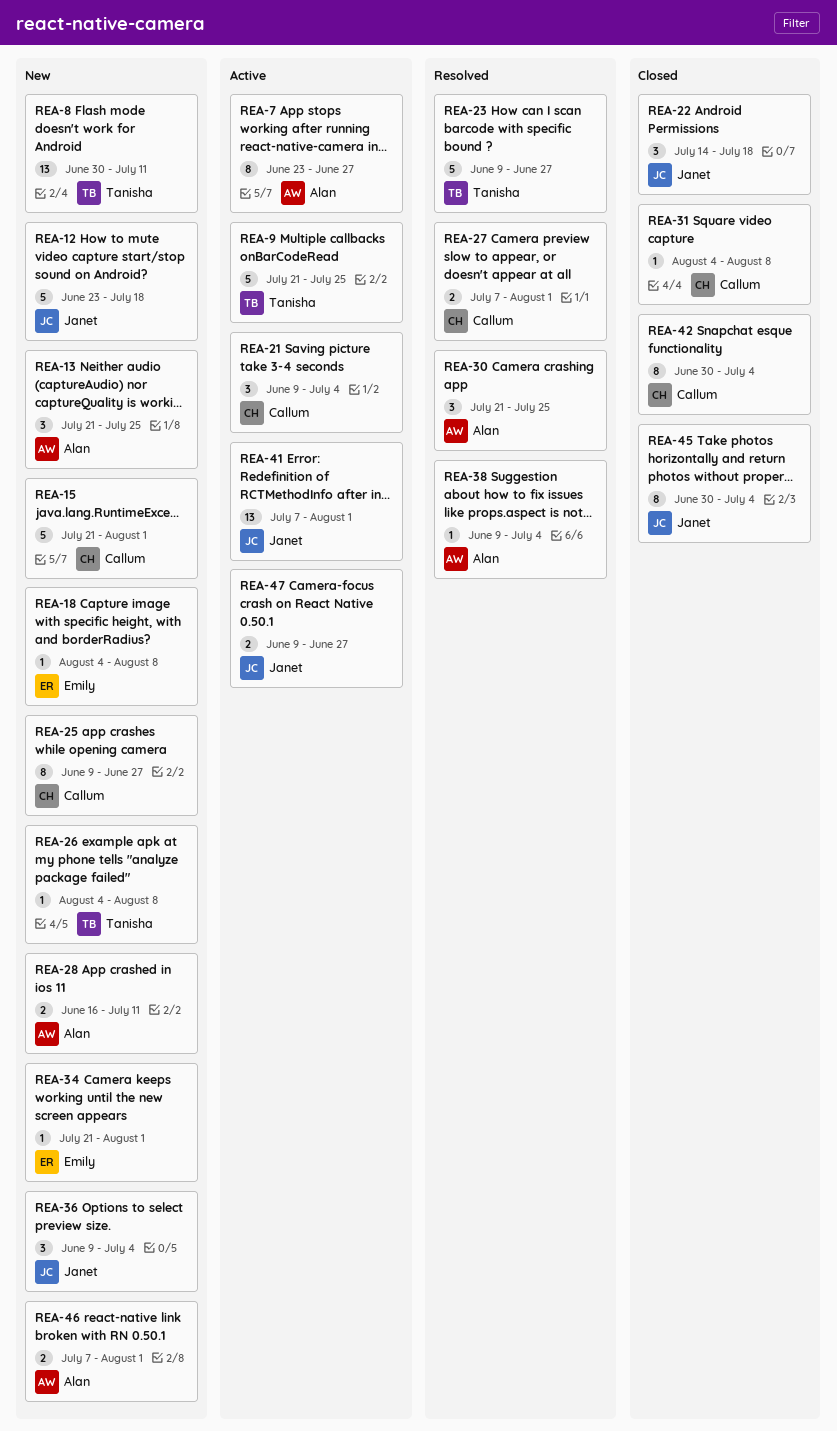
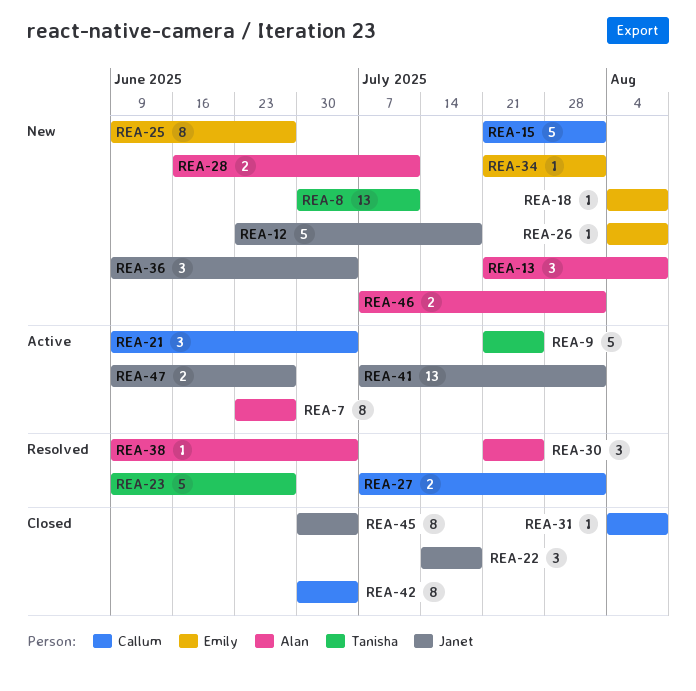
REA-13, due: Jul 25 -> Aug 8
REA-25, owner: Callum -> Emily
REA-26, owner: Tanisha -> Emily

